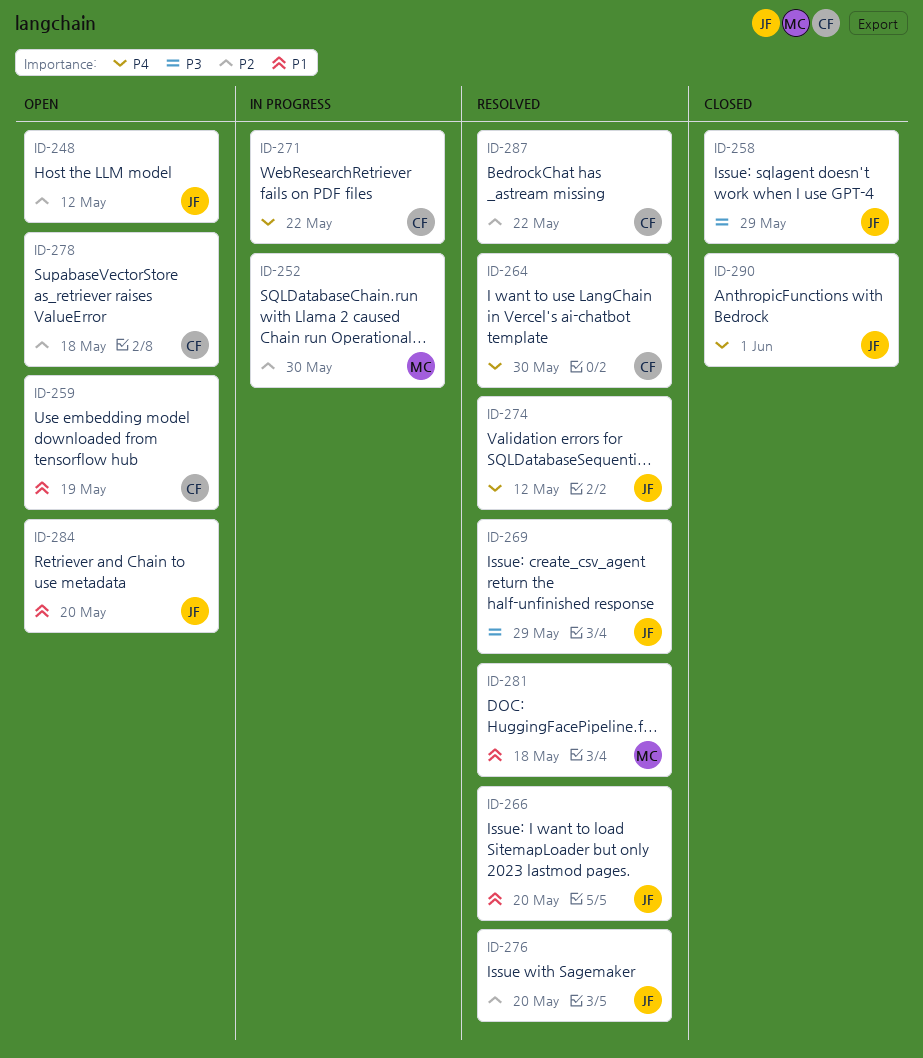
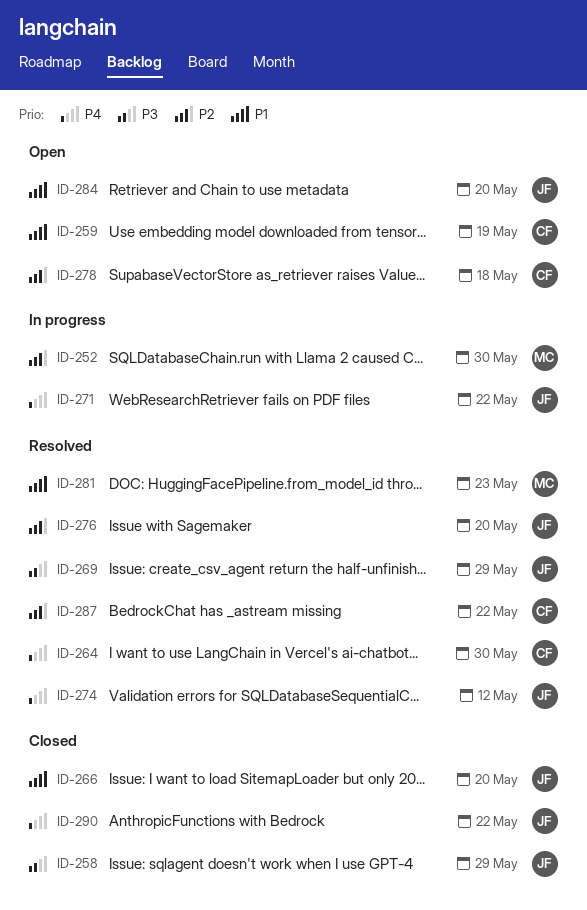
ID-248: present -> none
ID-266, status: Resolved -> Closed
ID-271, owner: CF -> JF
ID-281, due: May 18 -> May 23
ID-290, due: Jun 1 -> May 22

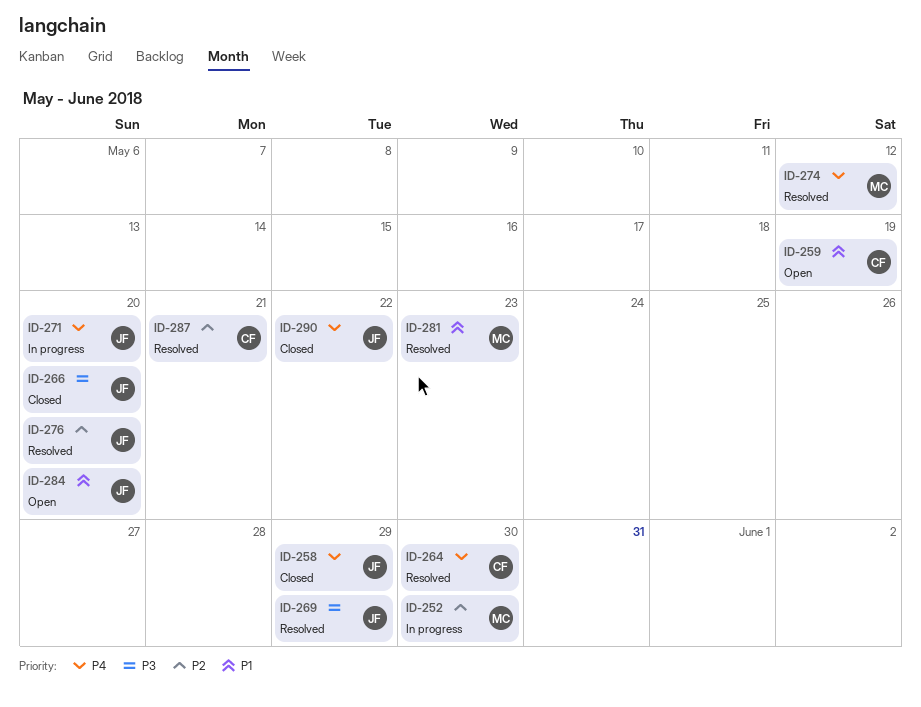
ID-258, priority: P3 -> P4
ID-266, priority: P1 -> P3
ID-271, due: May 22 -> May 20
ID-274, owner: JF -> MC
ID-278: present -> none
ID-287, due: May 22 -> May 21

